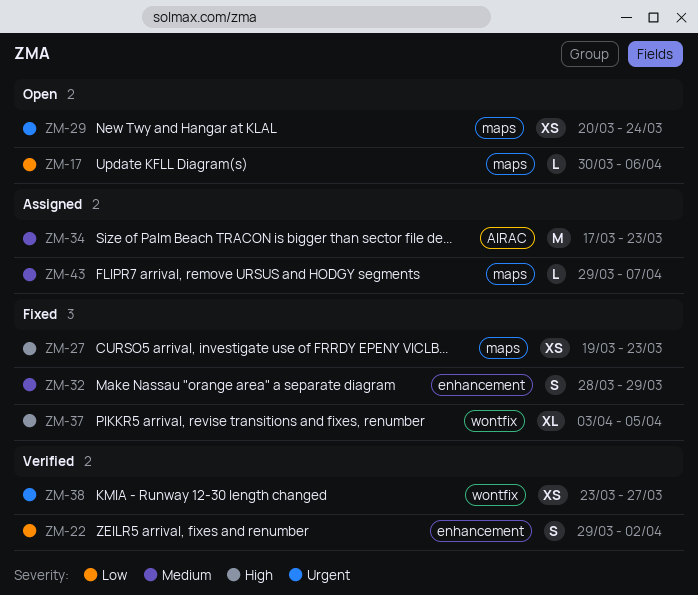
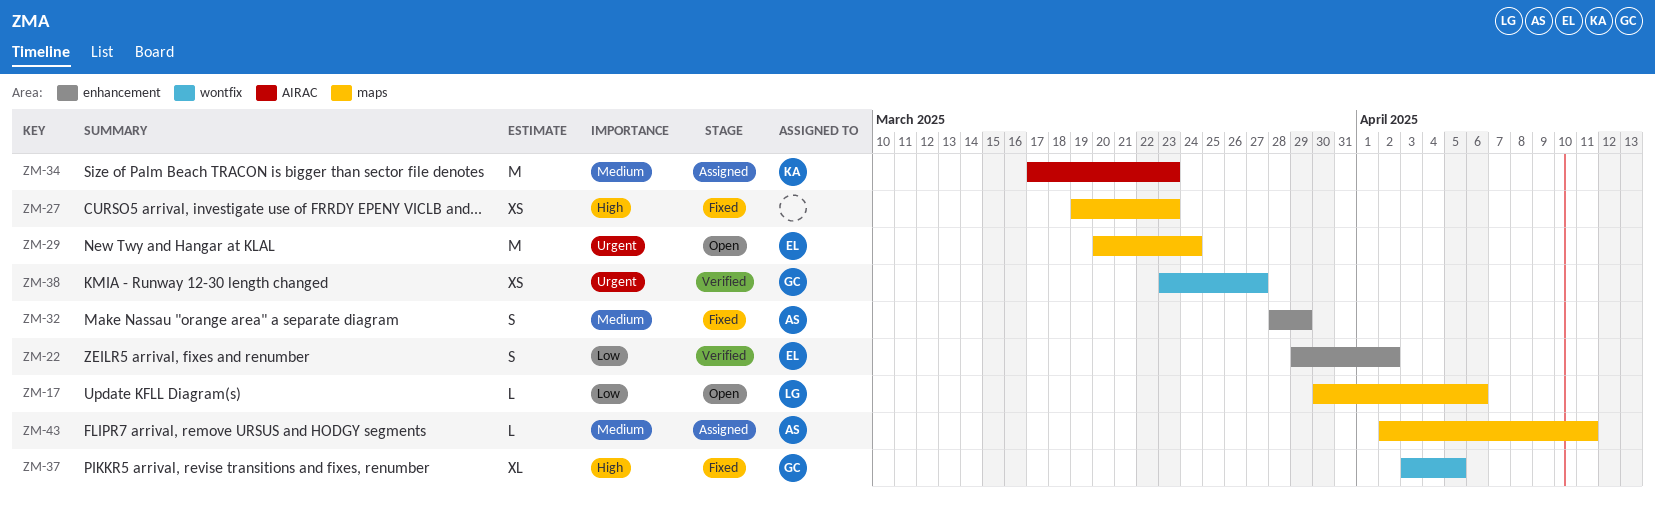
ZM-29, estimate: XS -> M
ZM-43, start: Mar 29 -> Apr 2
ZM-43, due: Apr 7 -> Apr 11

